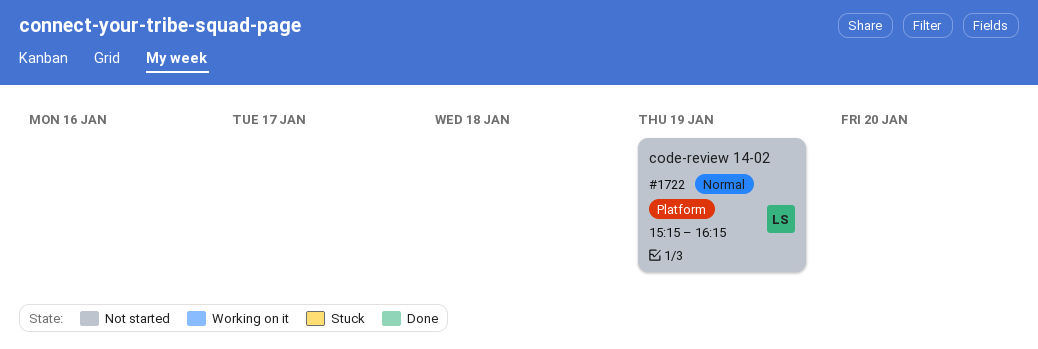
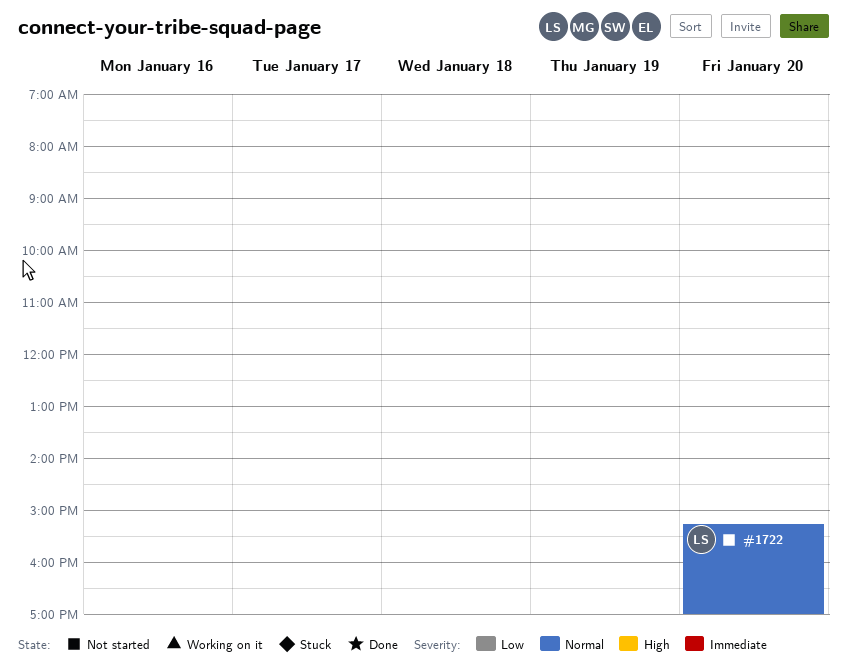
#1722, day: Jan 19 -> Jan 20
#1722, ends: 16:15 -> 17:00

